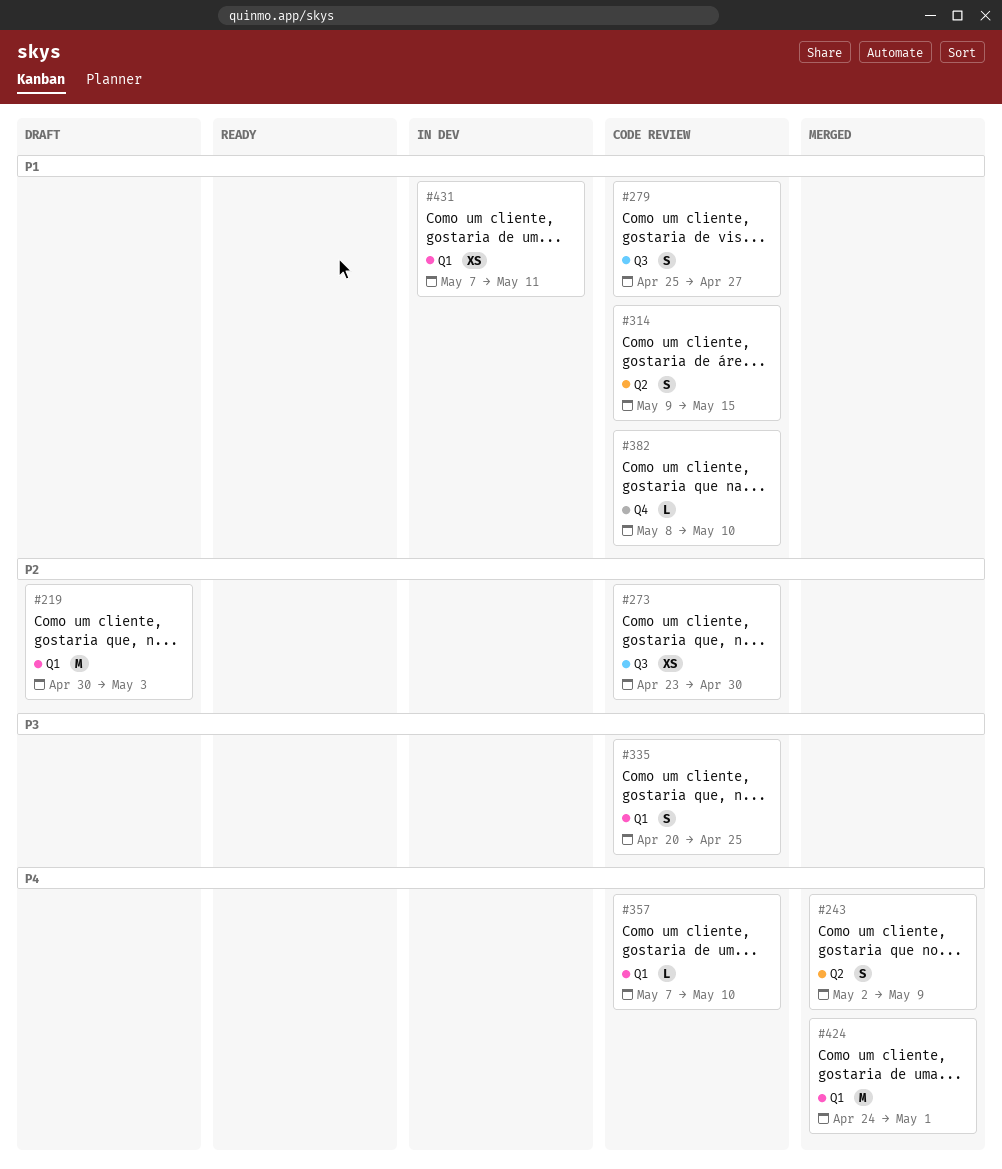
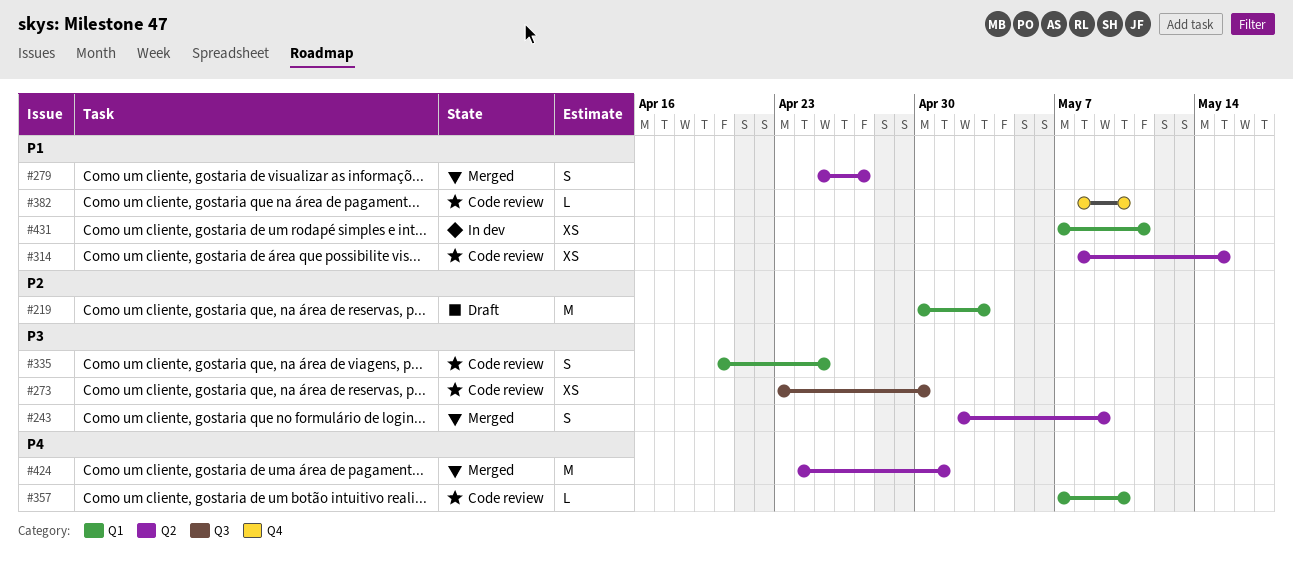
#243, priority: P4 -> P3
#273, priority: P2 -> P3
#279, status: Code review -> Merged
#279, label: Q3 -> Q2
#314, estimate: S -> XS
#314, start: May 9 -> May 8
#424, label: Q1 -> Q2

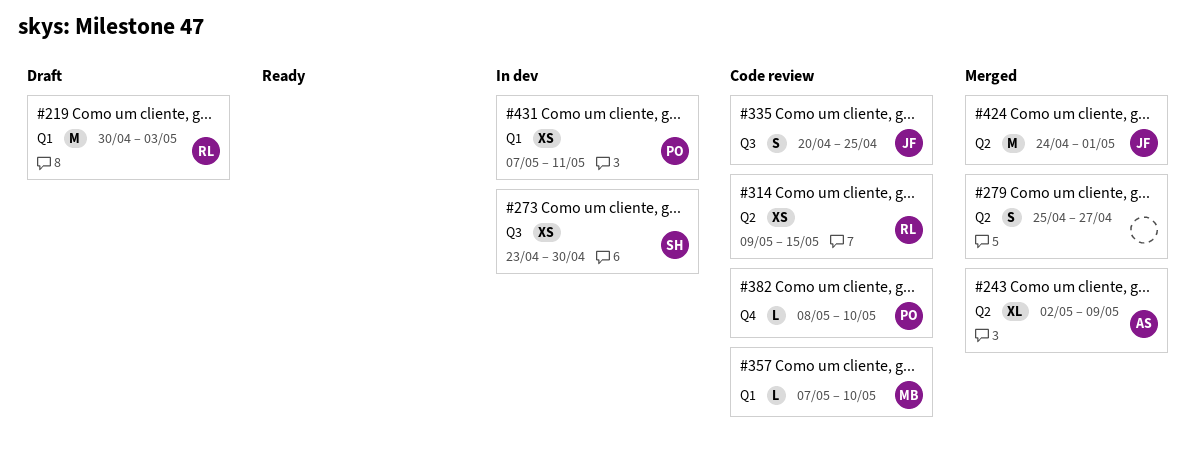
#243, estimate: S -> XL
#273, status: Code review -> In dev
#314, start: May 8 -> May 9
#335, label: Q1 -> Q3

